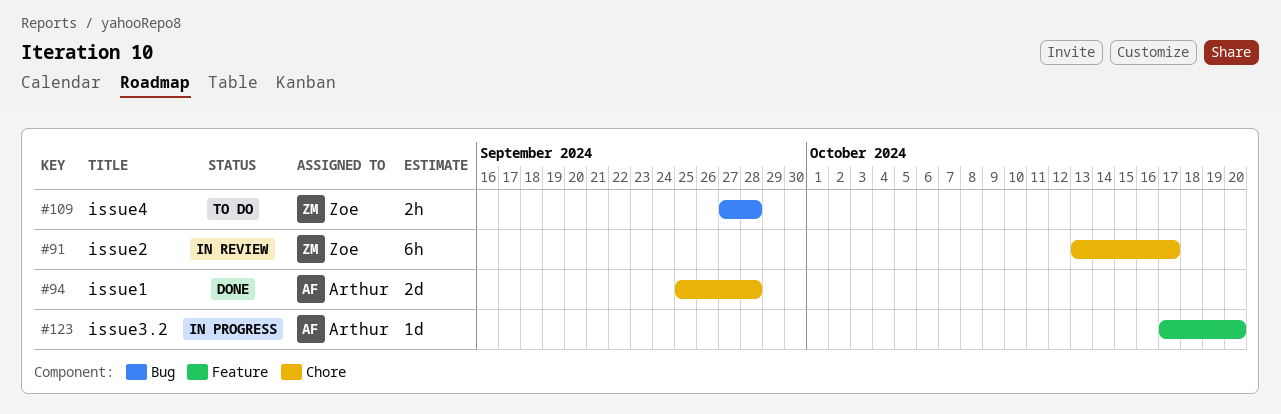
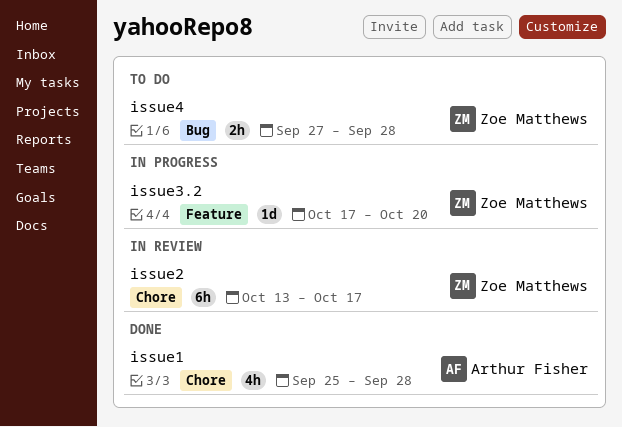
issue1, estimate: 2d -> 4h
issue3.2, owner: Arthur Fisher -> Zoe Matthews

